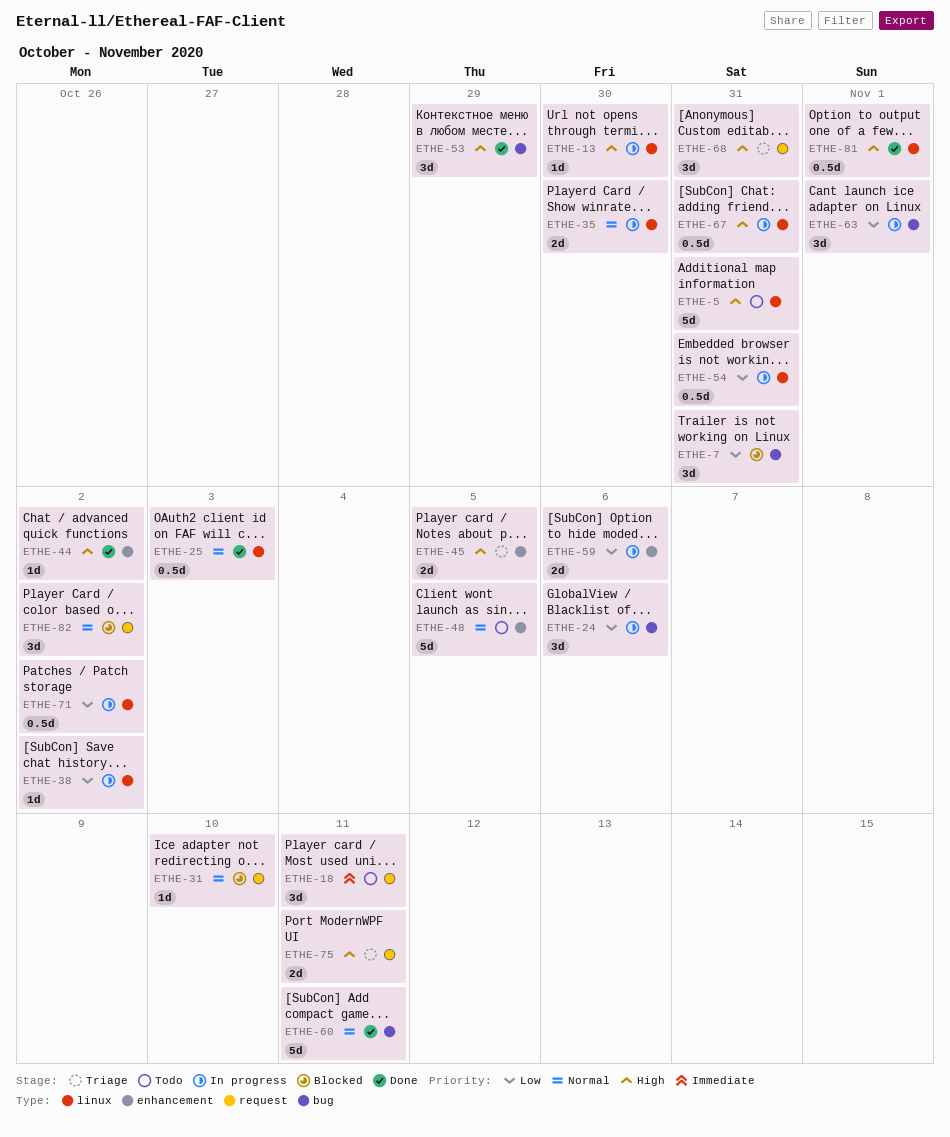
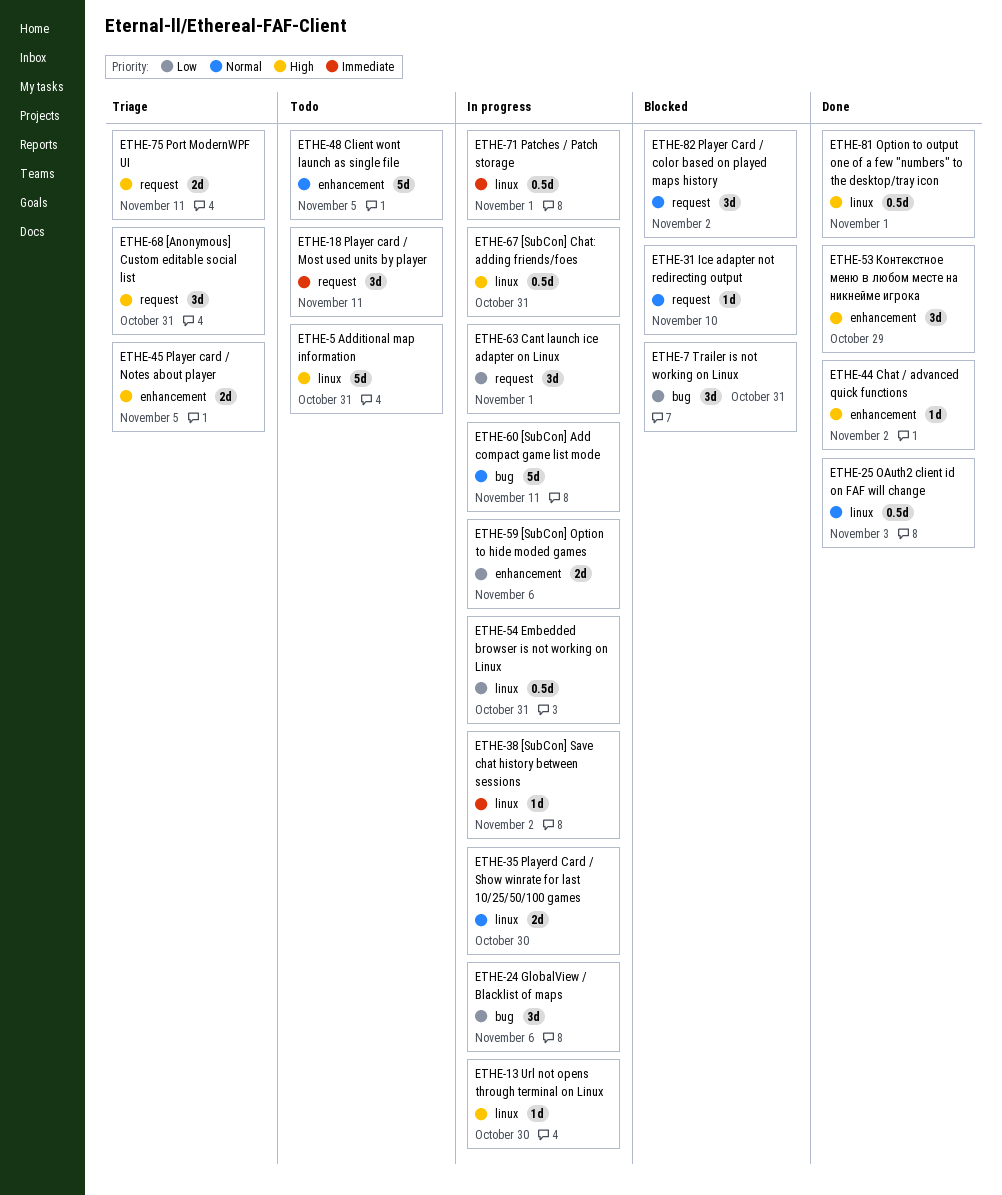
ETHE-38, priority: Low -> Immediate
ETHE-53, label: bug -> enhancement
ETHE-60, status: Done -> In progress
ETHE-63, label: bug -> request
ETHE-71, priority: Low -> Immediate
ETHE-71, due: Nov 2 -> Nov 1

